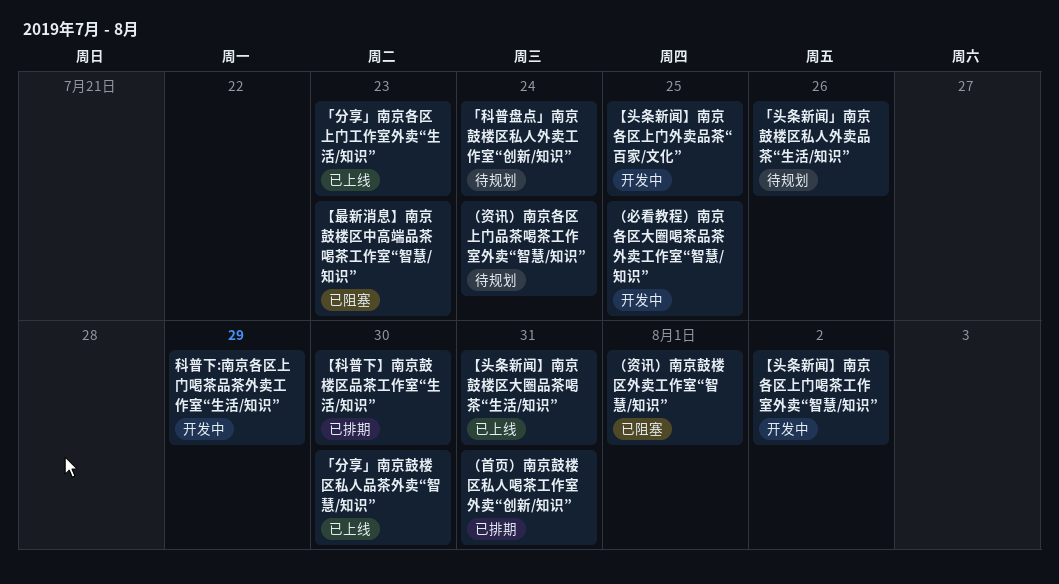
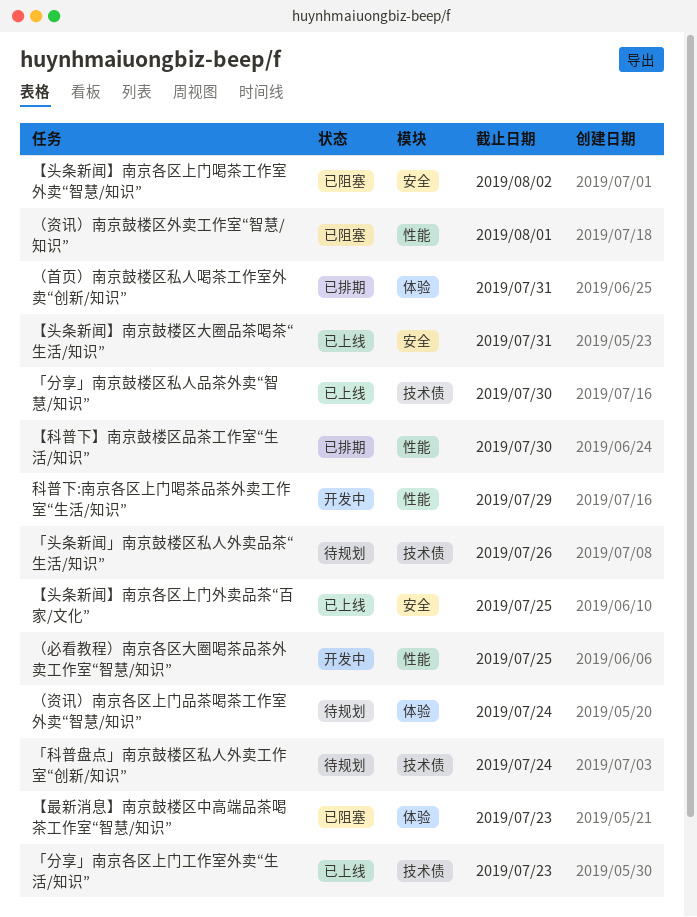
【头条新闻】南京各区上门喝茶工作室外卖“智慧/知识”, status: 开发中 -> 已阻塞
【头条新闻】南京各区上门外卖品茶“百家/文化”, status: 开发中 -> 已上线

